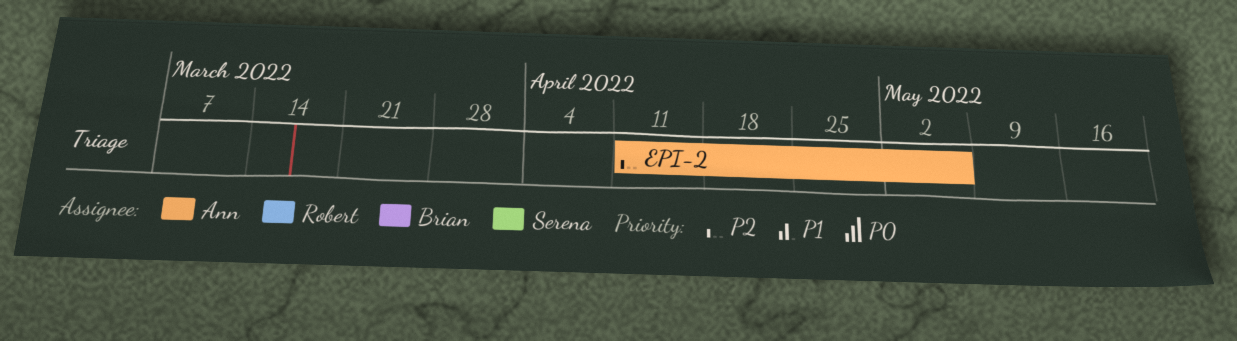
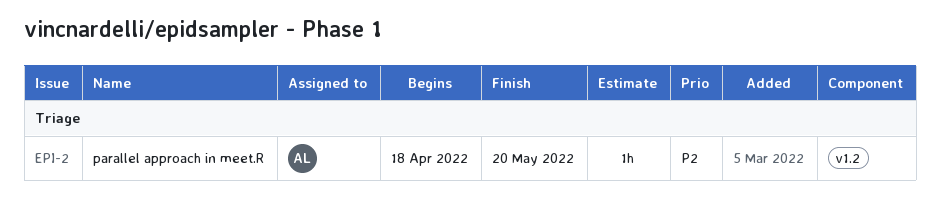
EPI-2, start: Apr 11 -> Apr 18
EPI-2, due: May 6 -> May 20

